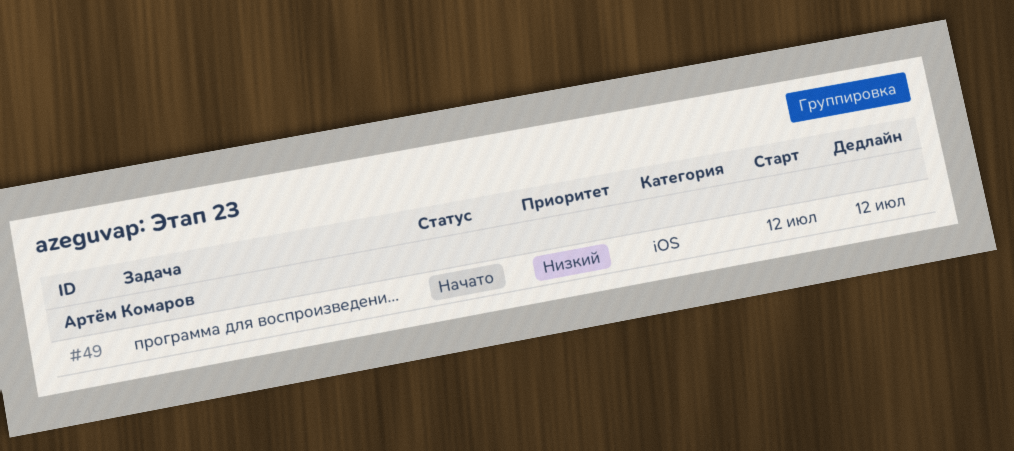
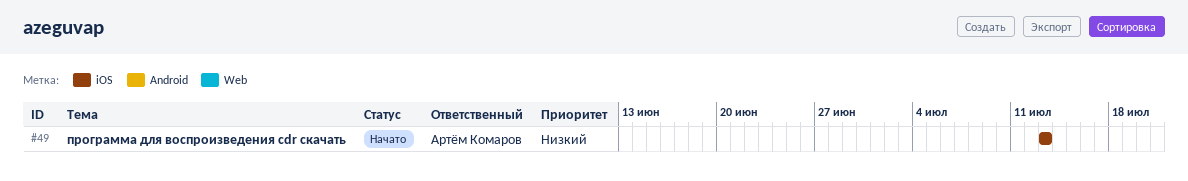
#49, start: Jul 12 -> Jul 13
#49, due: Jul 12 -> Jul 13

